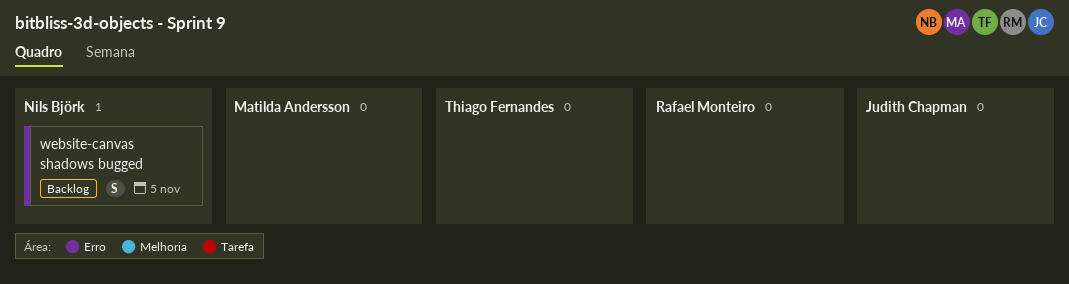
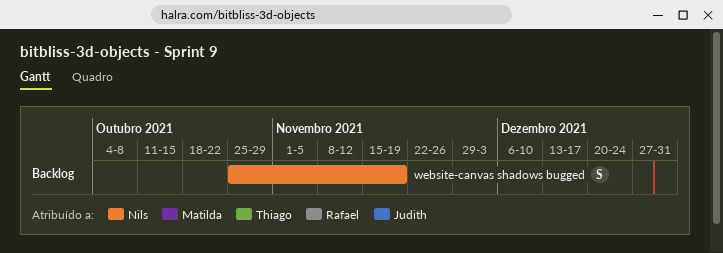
website-canvas shadows bugged, due: Nov 5 -> Nov 19

